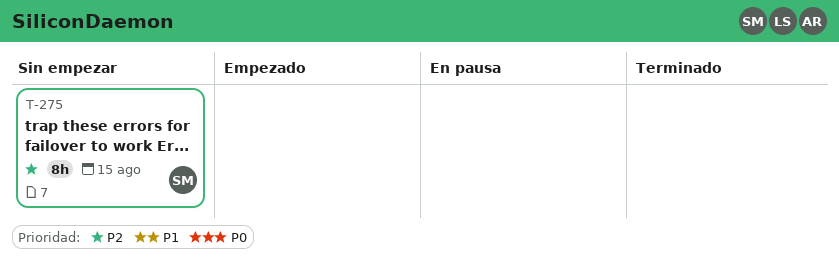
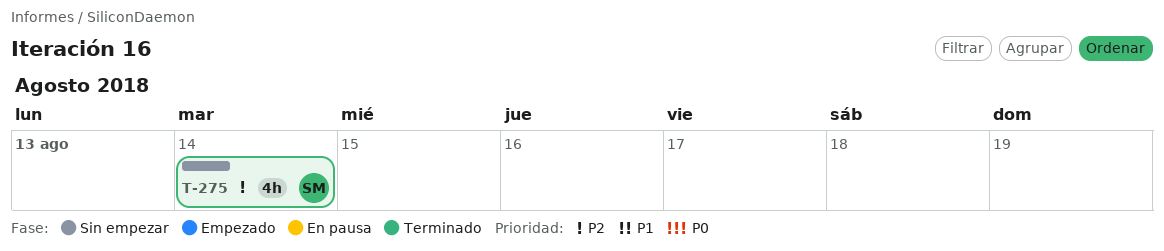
T-275, estimate: 8h -> 4h
T-275, due: Aug 15 -> Aug 14

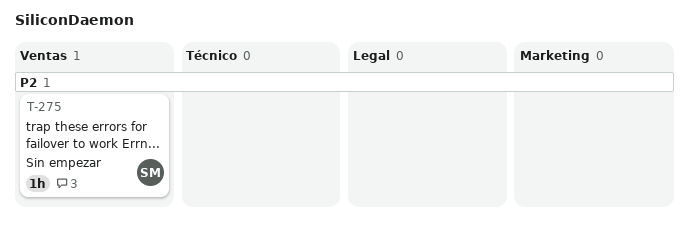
T-275, estimate: 4h -> 1h

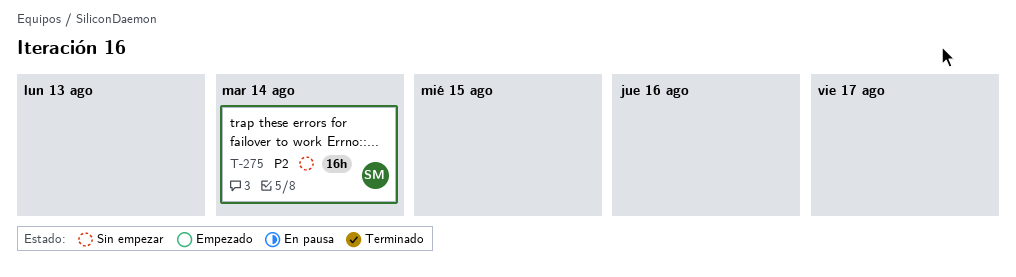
T-275, estimate: 1h -> 16h

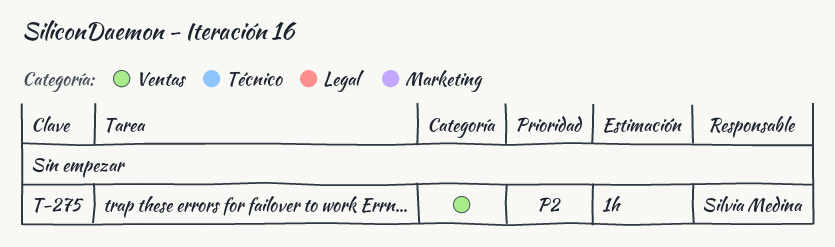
T-275, estimate: 16h -> 1h

